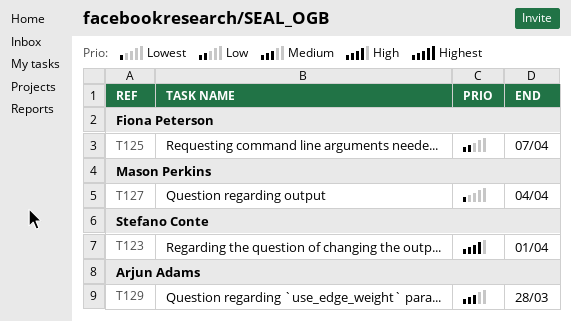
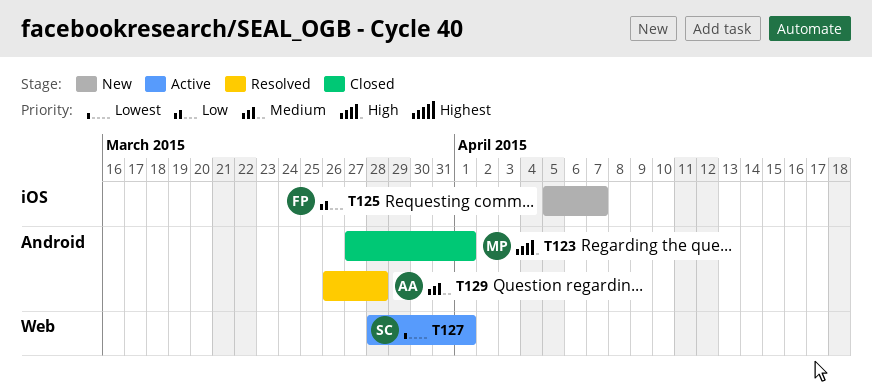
T123, owner: Stefano Conte -> Mason Perkins
T127, owner: Mason Perkins -> Stefano Conte
T127, due: Apr 4 -> Apr 1

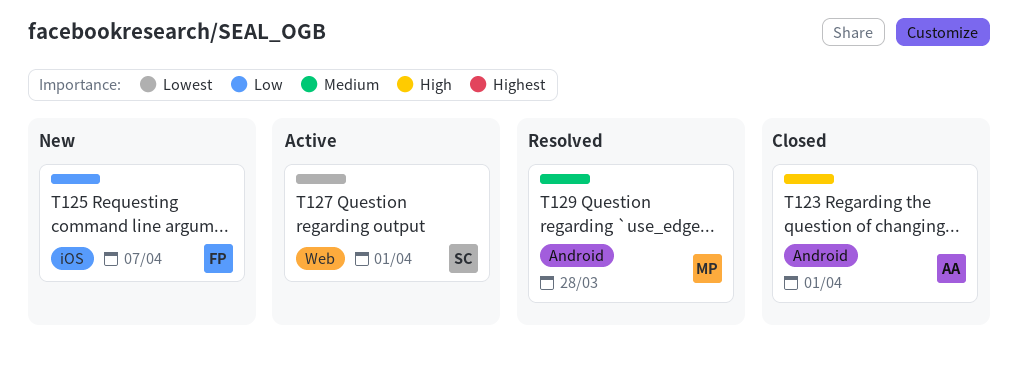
T123, owner: MP -> AA
T129, owner: AA -> MP

